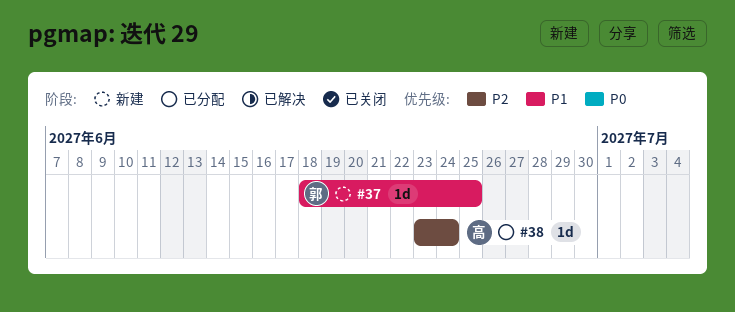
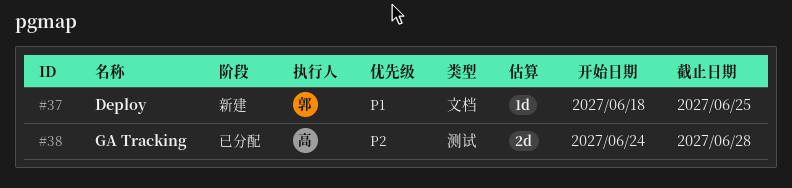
#38, estimate: 1d -> 2d
#38, start: Jun 23 -> Jun 24
#38, due: Jun 24 -> Jun 28

